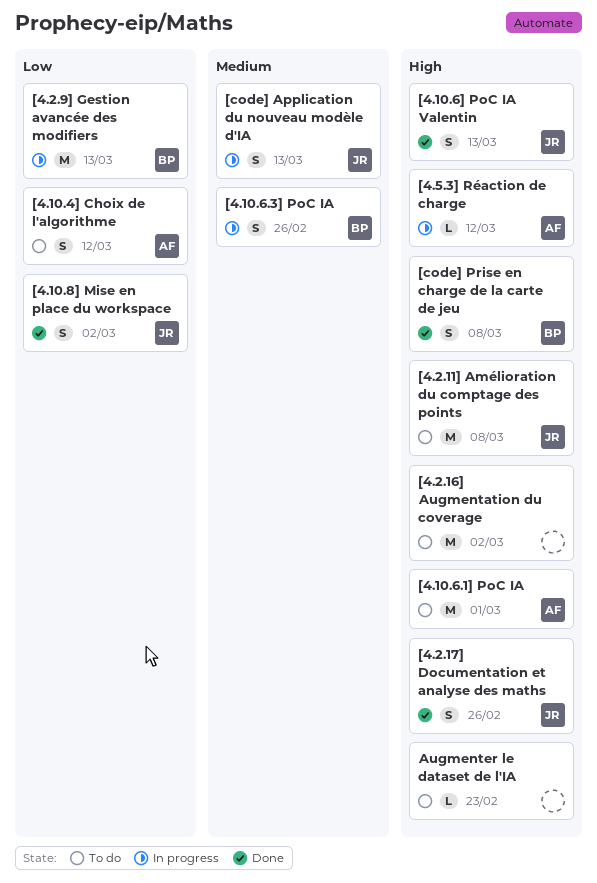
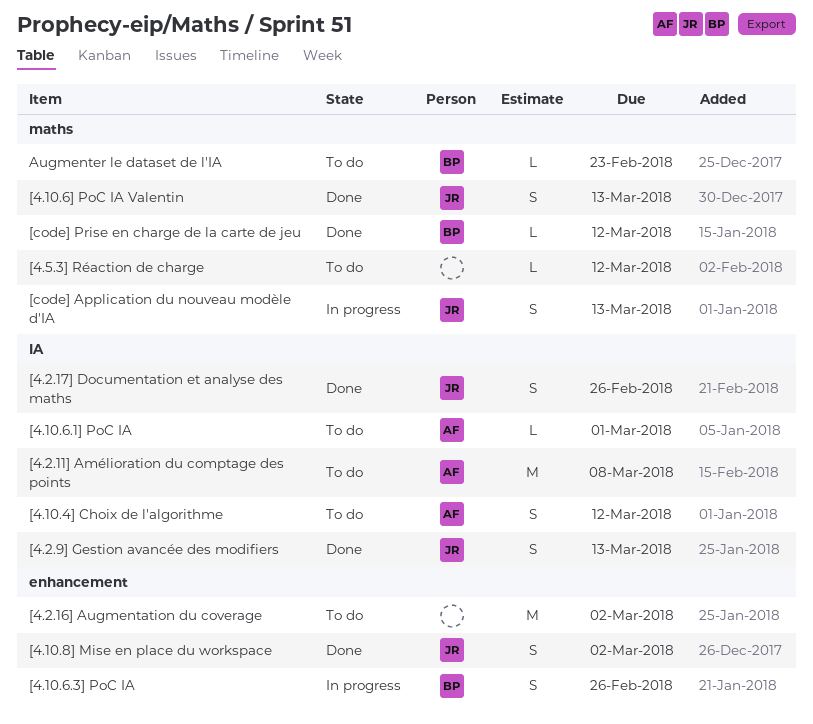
[4.10.6.1] PoC IA, estimate: M -> L
[4.2.11] Amélioration du comptage des points, owner: JR -> AF
[4.2.9] Gestion avancée des modifiers, status: In progress -> Done
[4.2.9] Gestion avancée des modifiers, owner: BP -> JR
[4.2.9] Gestion avancée des modifiers, estimate: M -> S
[4.5.3] Réaction de charge, status: In progress -> To do
[4.5.3] Réaction de charge, owner: AF -> none
[code] Prise en charge de la carte de jeu, estimate: S -> L
[code] Prise en charge de la carte de jeu, due: Mar 8 -> Mar 12
Augmenter le dataset de l'IA, owner: none -> BP

